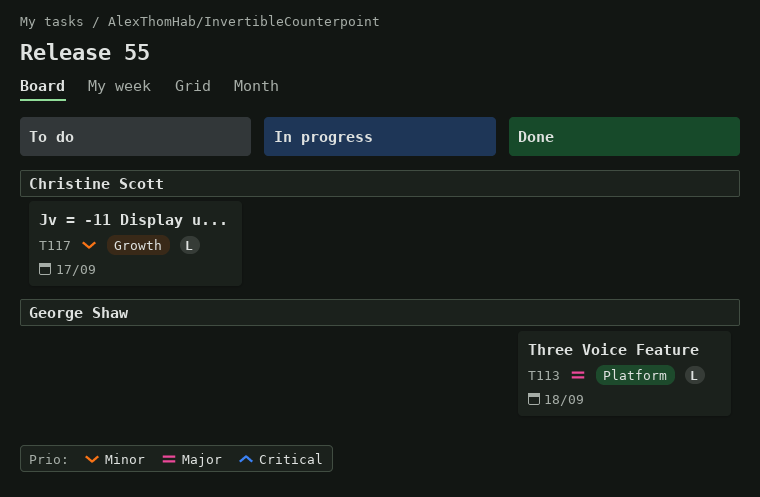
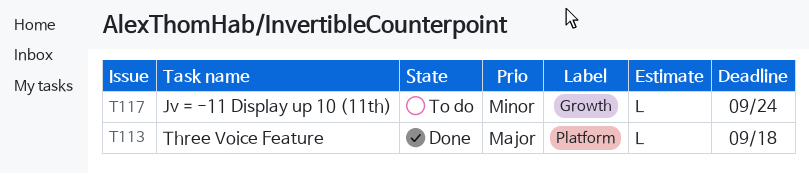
T117, due: Sep 17 -> Sep 24

